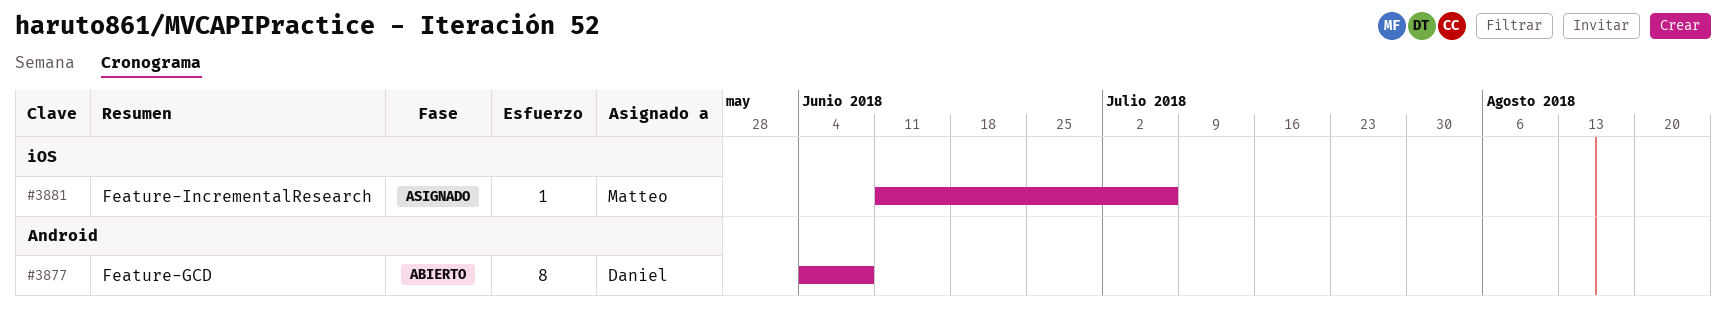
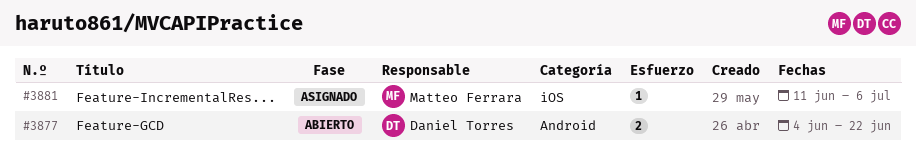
#3877, estimate: 8 -> 2
#3877, due: Jun 8 -> Jun 22

